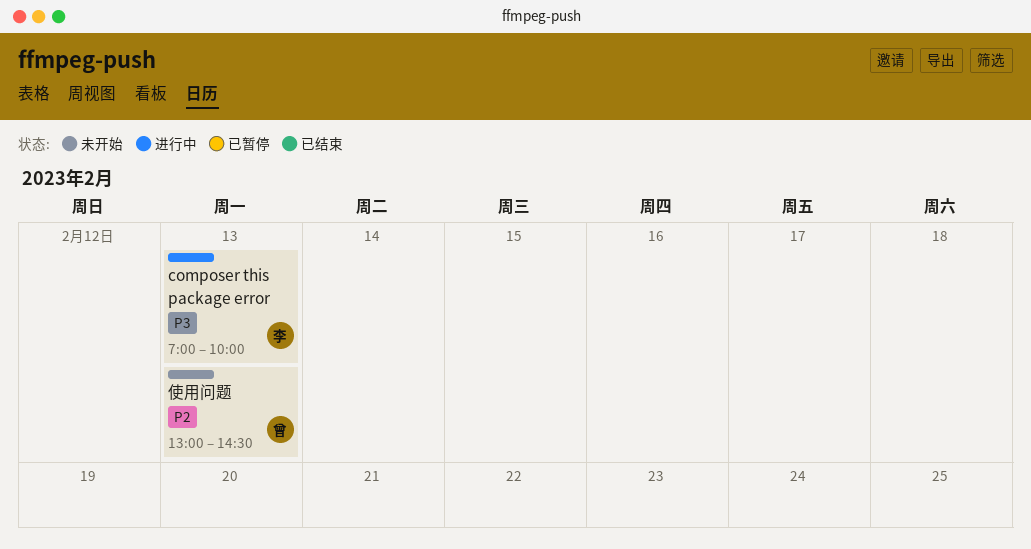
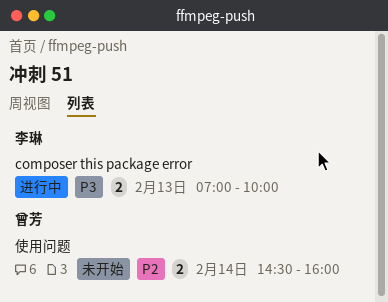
使用问题, day: Feb 13 -> Feb 14
使用问题, begins: 13:00 -> 14:30
使用问题, ends: 14:30 -> 16:00

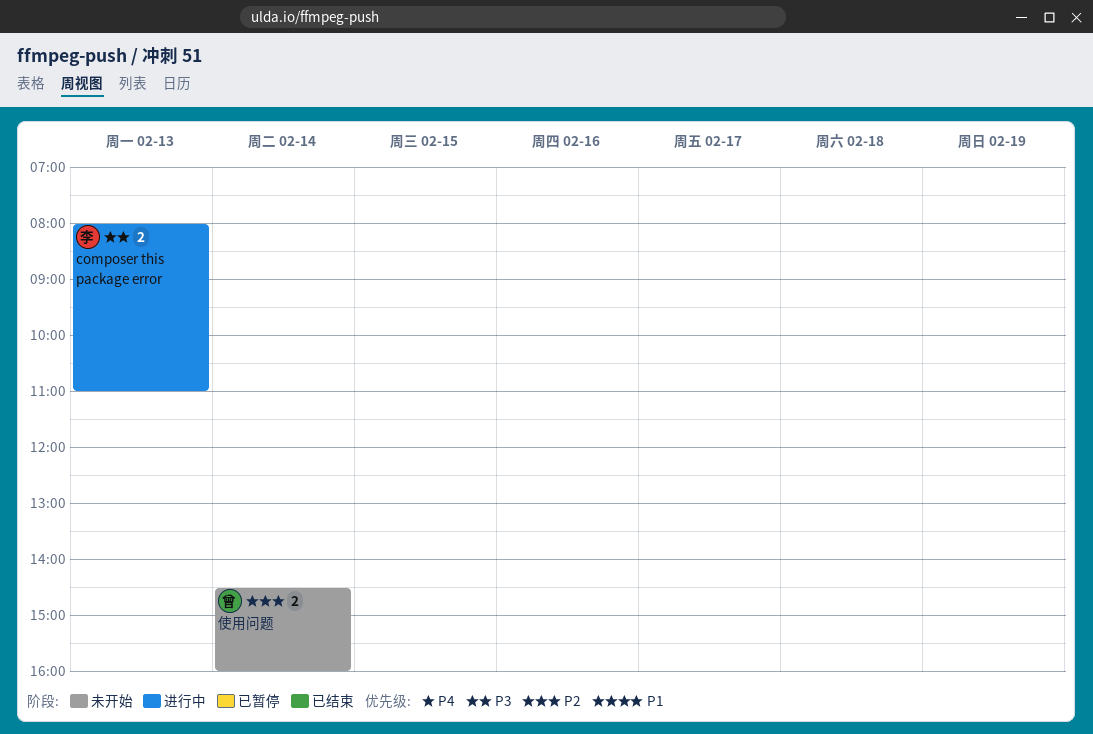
composer this package error, begins: 07:00 -> 08:00
composer this package error, ends: 10:00 -> 11:00

